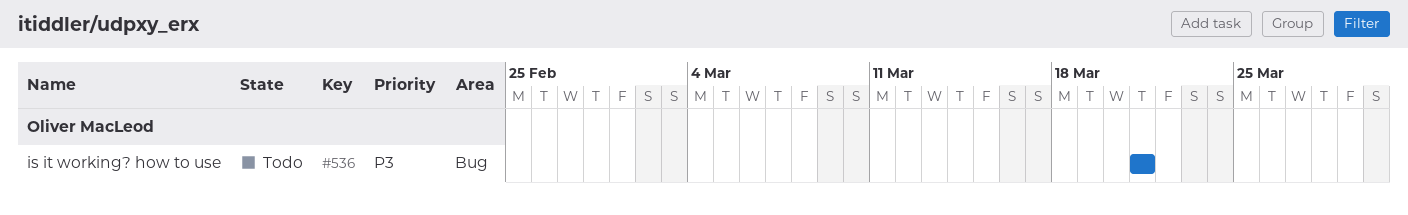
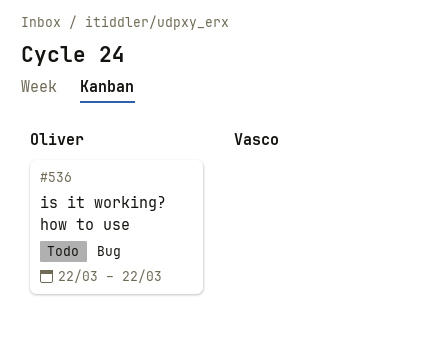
#536, start: Mar 21 -> Mar 22
#536, due: Mar 21 -> Mar 22

